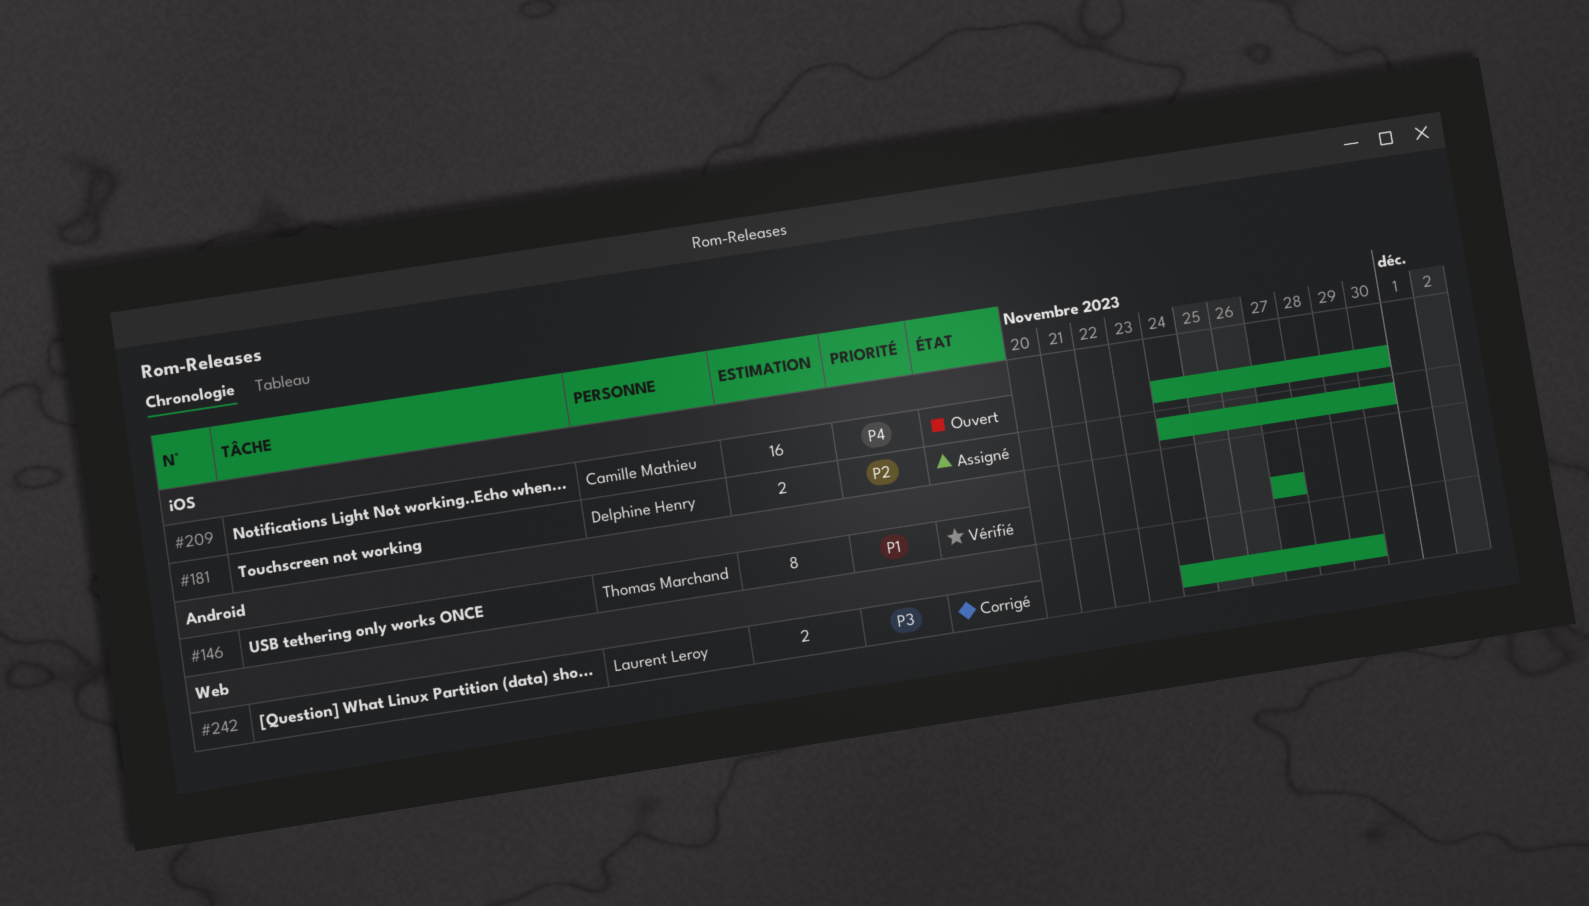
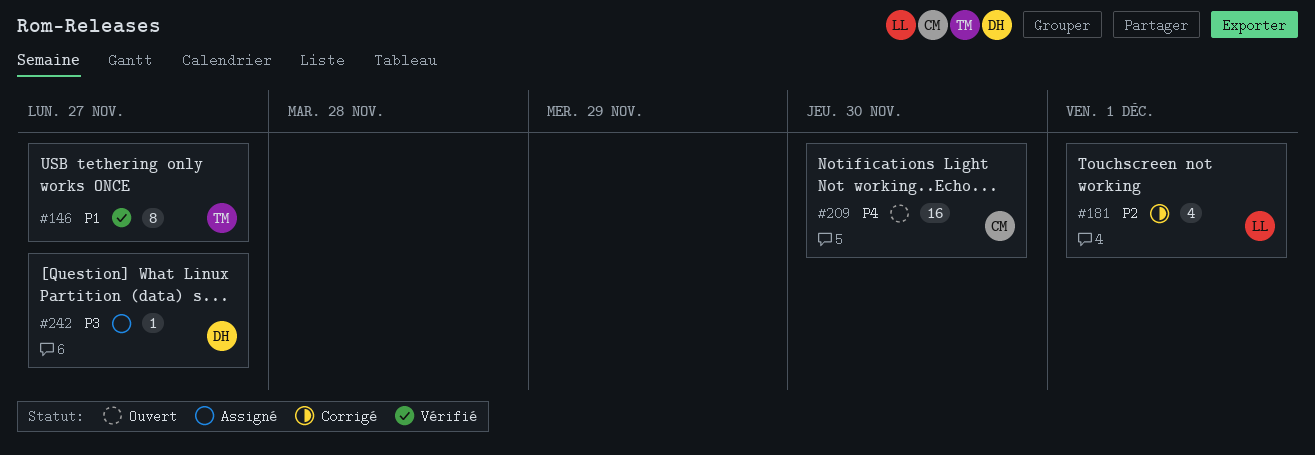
#181, status: Assigné -> Corrigé
#181, owner: Delphine Henry -> Laurent Leroy
#181, estimate: 2 -> 4
#181, due: Nov 30 -> Dec 1
#242, status: Corrigé -> Assigné
#242, owner: Laurent Leroy -> Delphine Henry
#242, estimate: 2 -> 1
#242, due: Nov 29 -> Nov 27

